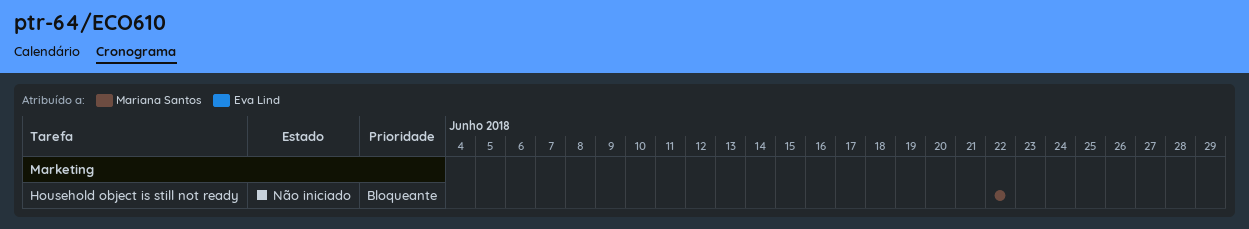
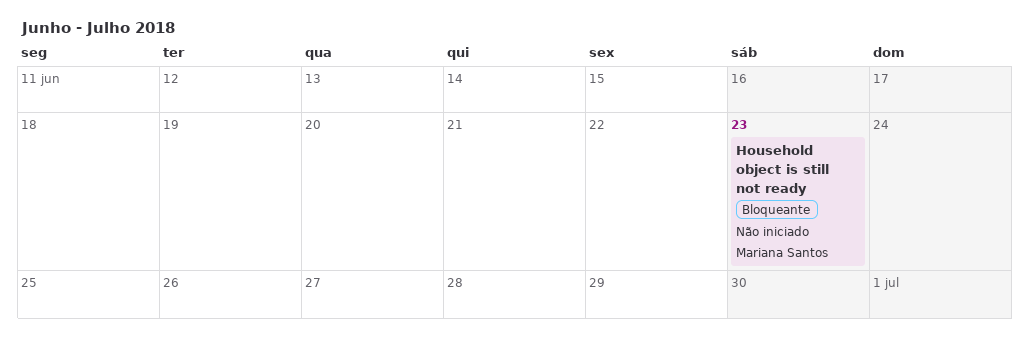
Household object is still not ready, due: Jun 22 -> Jun 23

